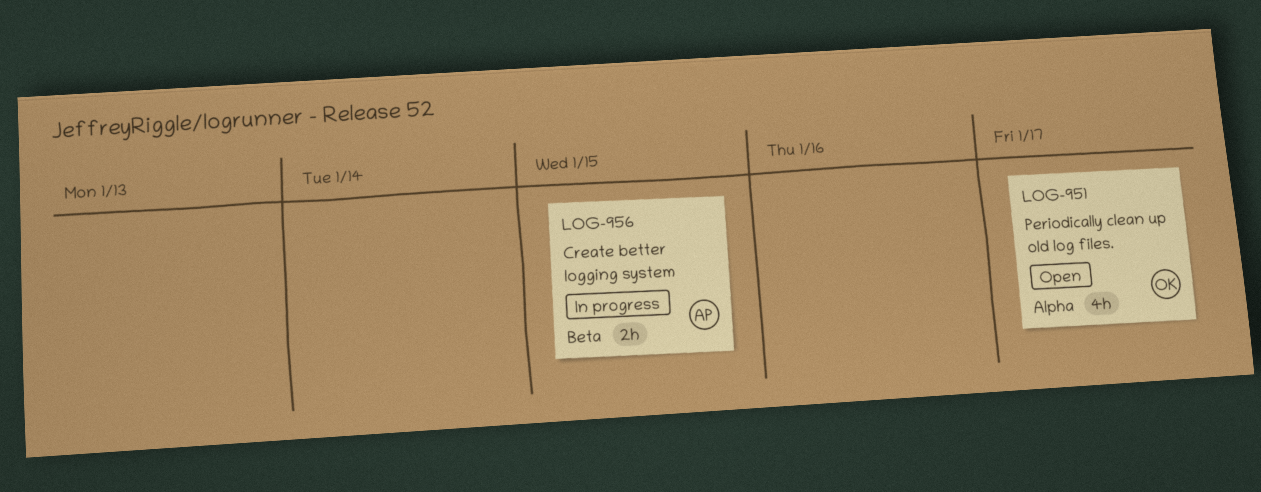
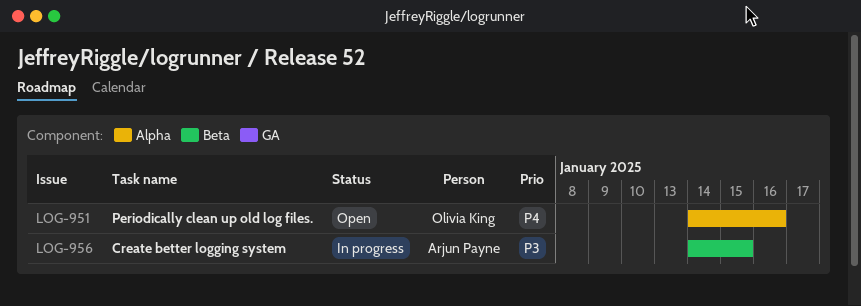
LOG-951, due: Jan 17 -> Jan 16

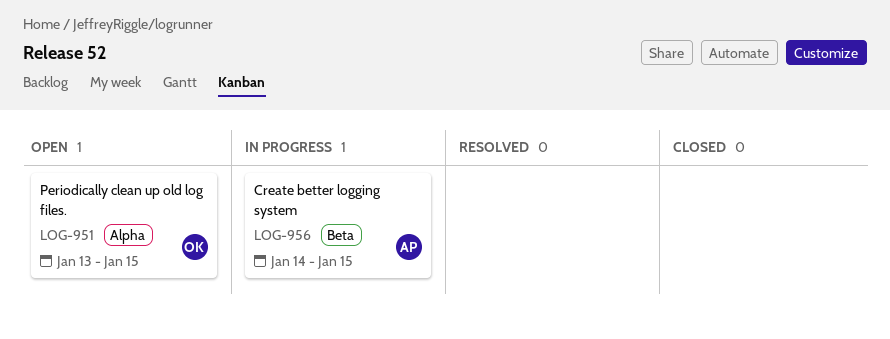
LOG-951, start: Jan 14 -> Jan 13
LOG-951, due: Jan 16 -> Jan 15

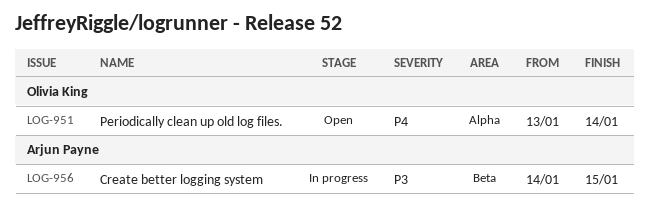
LOG-951, due: Jan 15 -> Jan 14

